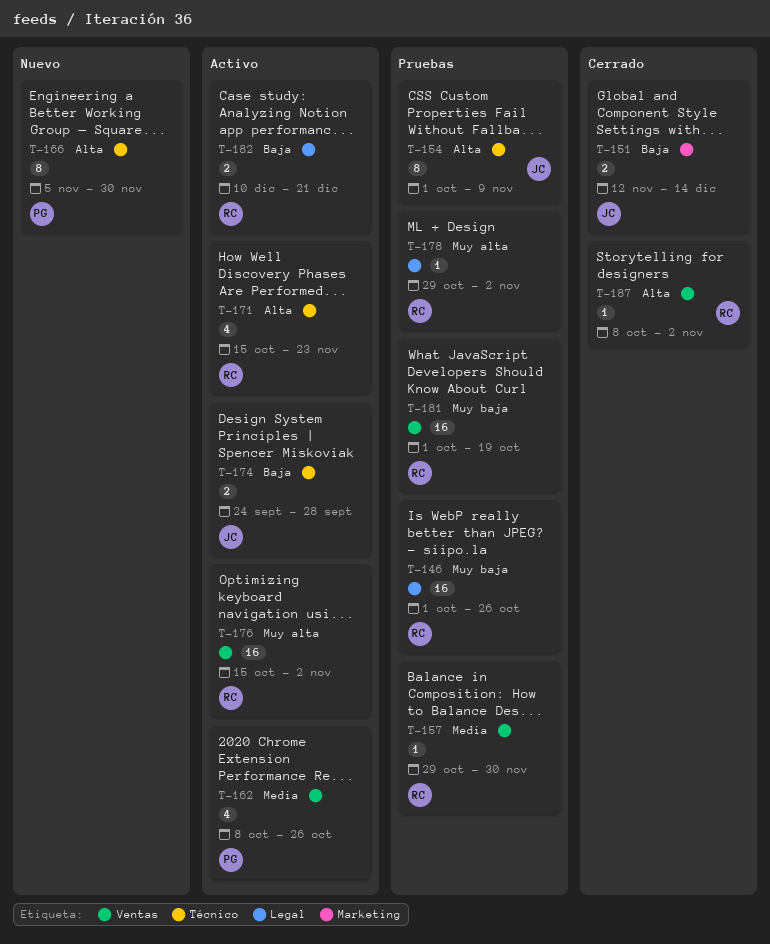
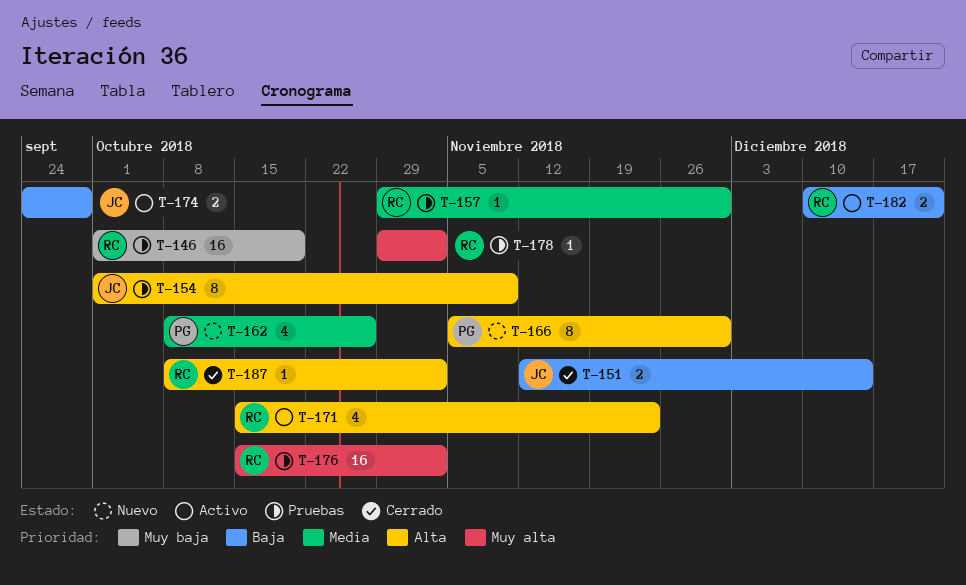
T-146, due: Oct 26 -> Oct 19
T-162, status: Activo -> Nuevo
T-176, status: Activo -> Pruebas
T-181: present -> none

